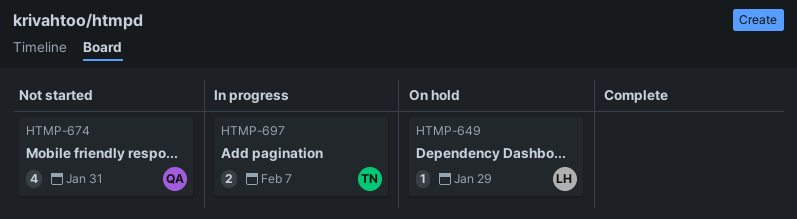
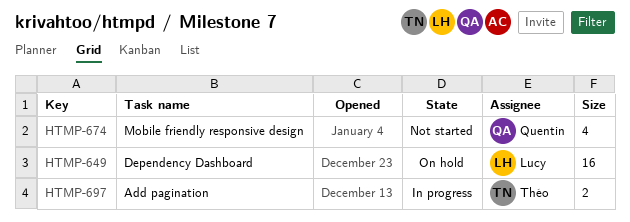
HTMP-649, estimate: 1 -> 16

